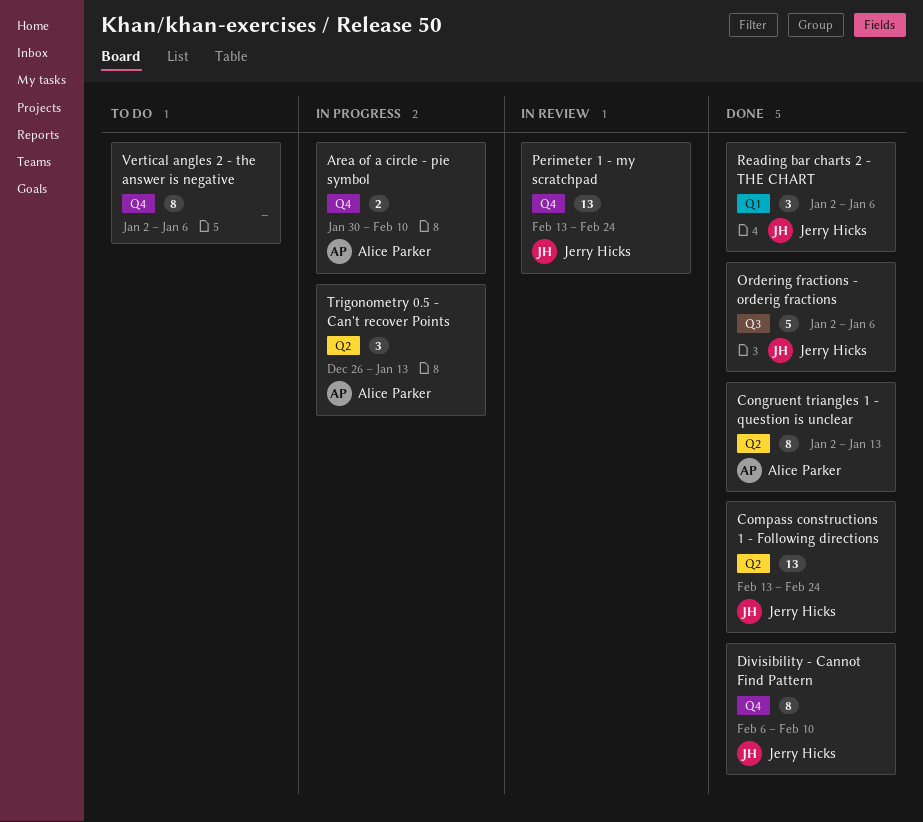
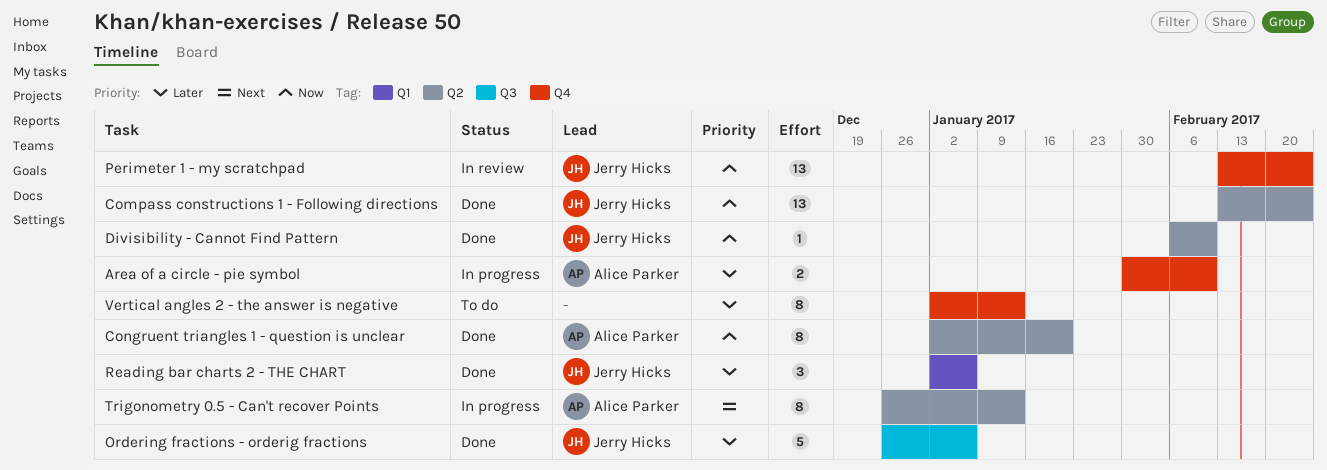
Congruent triangles 1 - question is unclear, due: Jan 13 -> Jan 20
Divisibility - Cannot Find Pattern, label: Q4 -> Q2
Divisibility - Cannot Find Pattern, estimate: 8 -> 1
Ordering fractions - orderig fractions, start: Jan 2 -> Dec 26
Trigonometry 0.5 - Can't recover Points, estimate: 3 -> 8
Vertical angles 2 - the answer is negative, due: Jan 6 -> Jan 13

